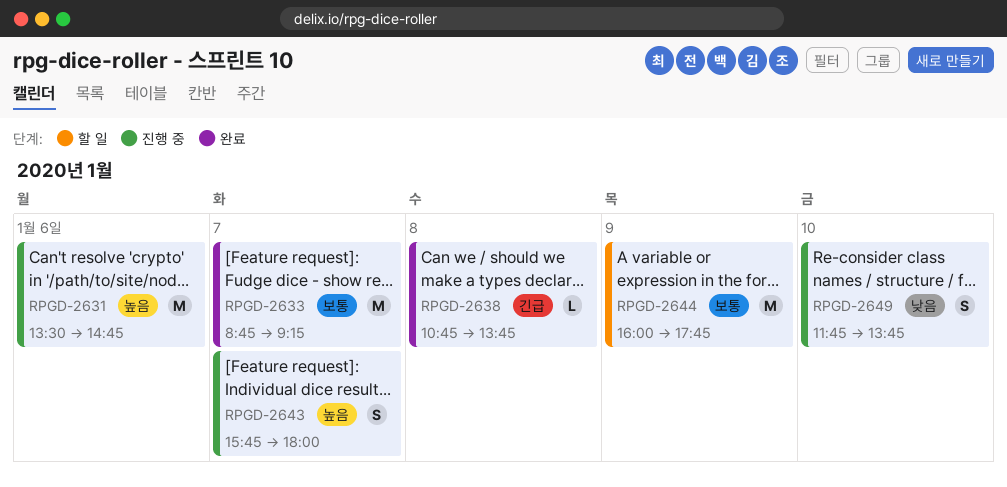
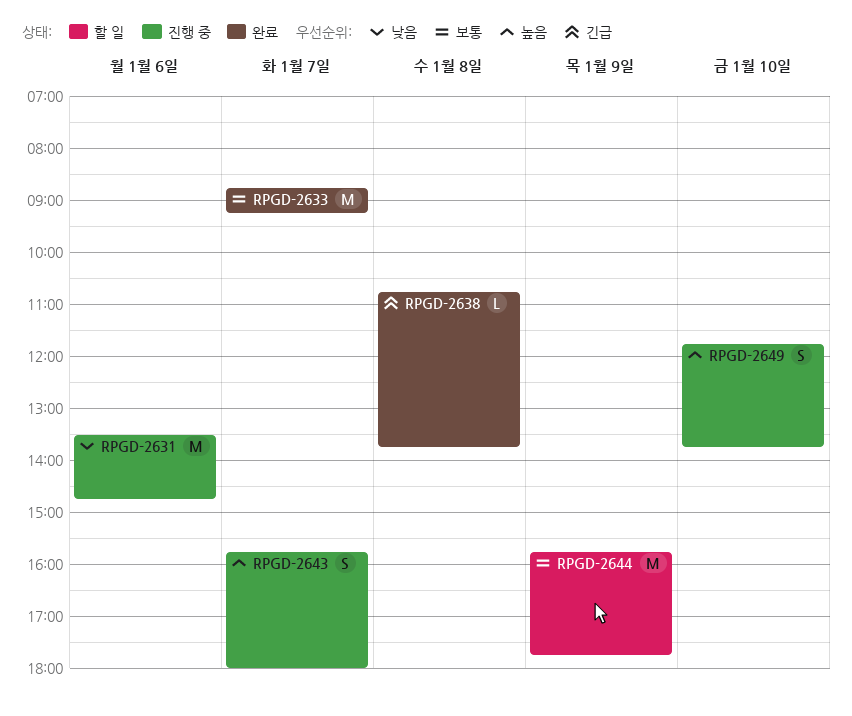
RPGD-2631, priority: 높음 -> 낮음
RPGD-2644, begins: 16:00 -> 15:45
RPGD-2649, priority: 낮음 -> 높음

